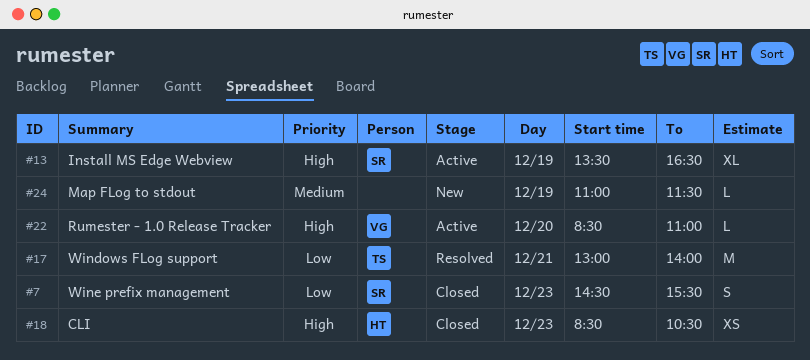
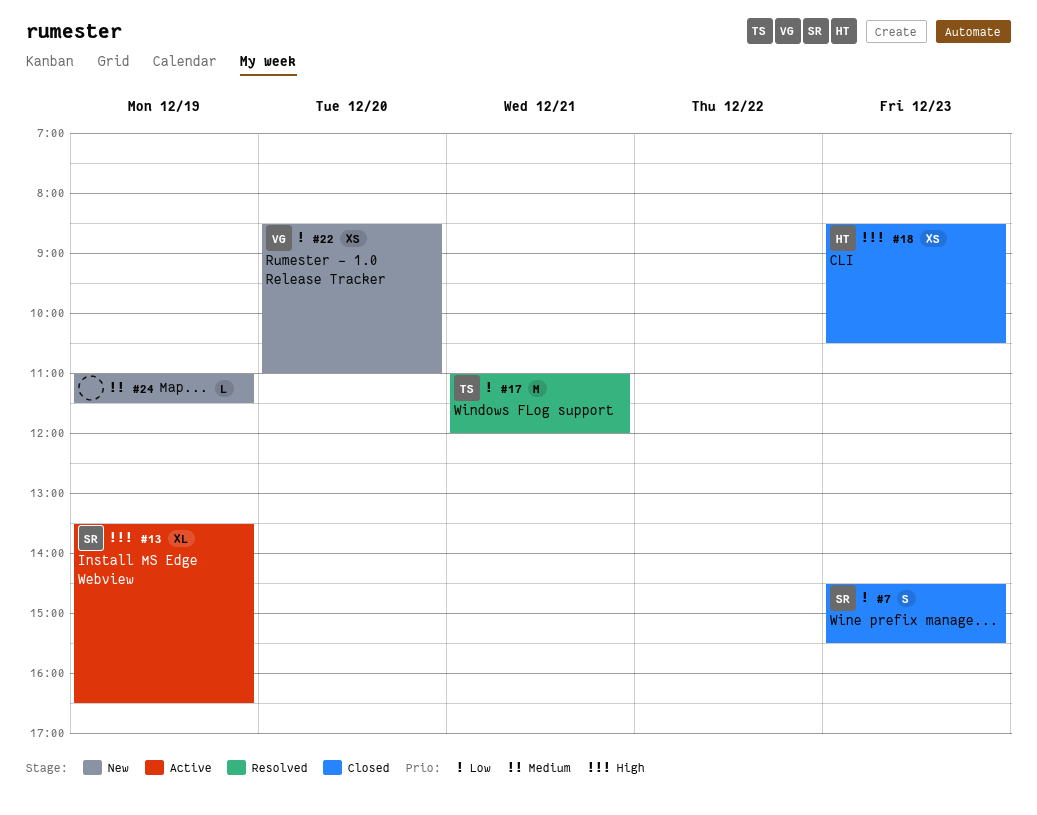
#17, begins: 13:00 -> 11:00
#17, ends: 14:00 -> 12:00
#22, status: Active -> New
#22, priority: High -> Low
#22, estimate: L -> XS

